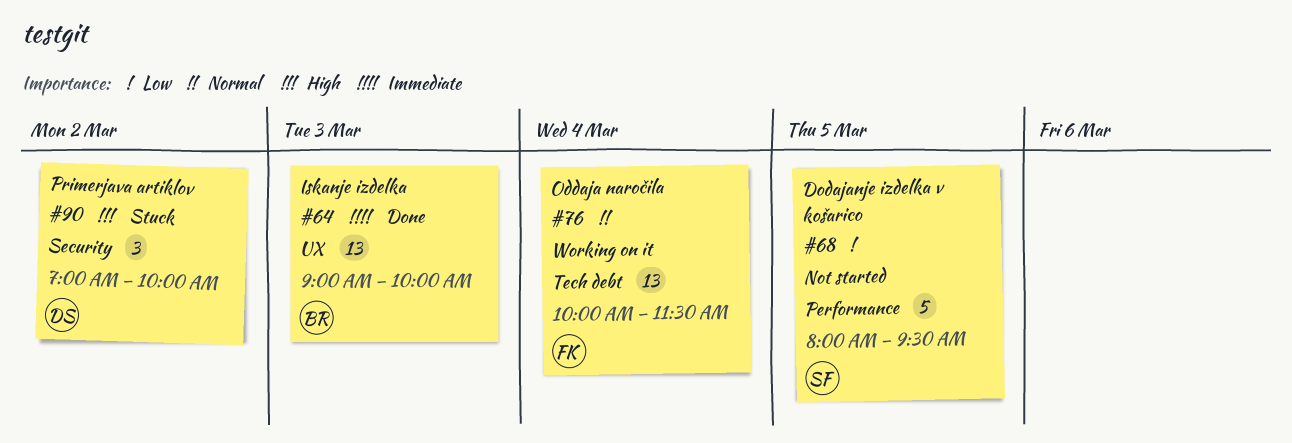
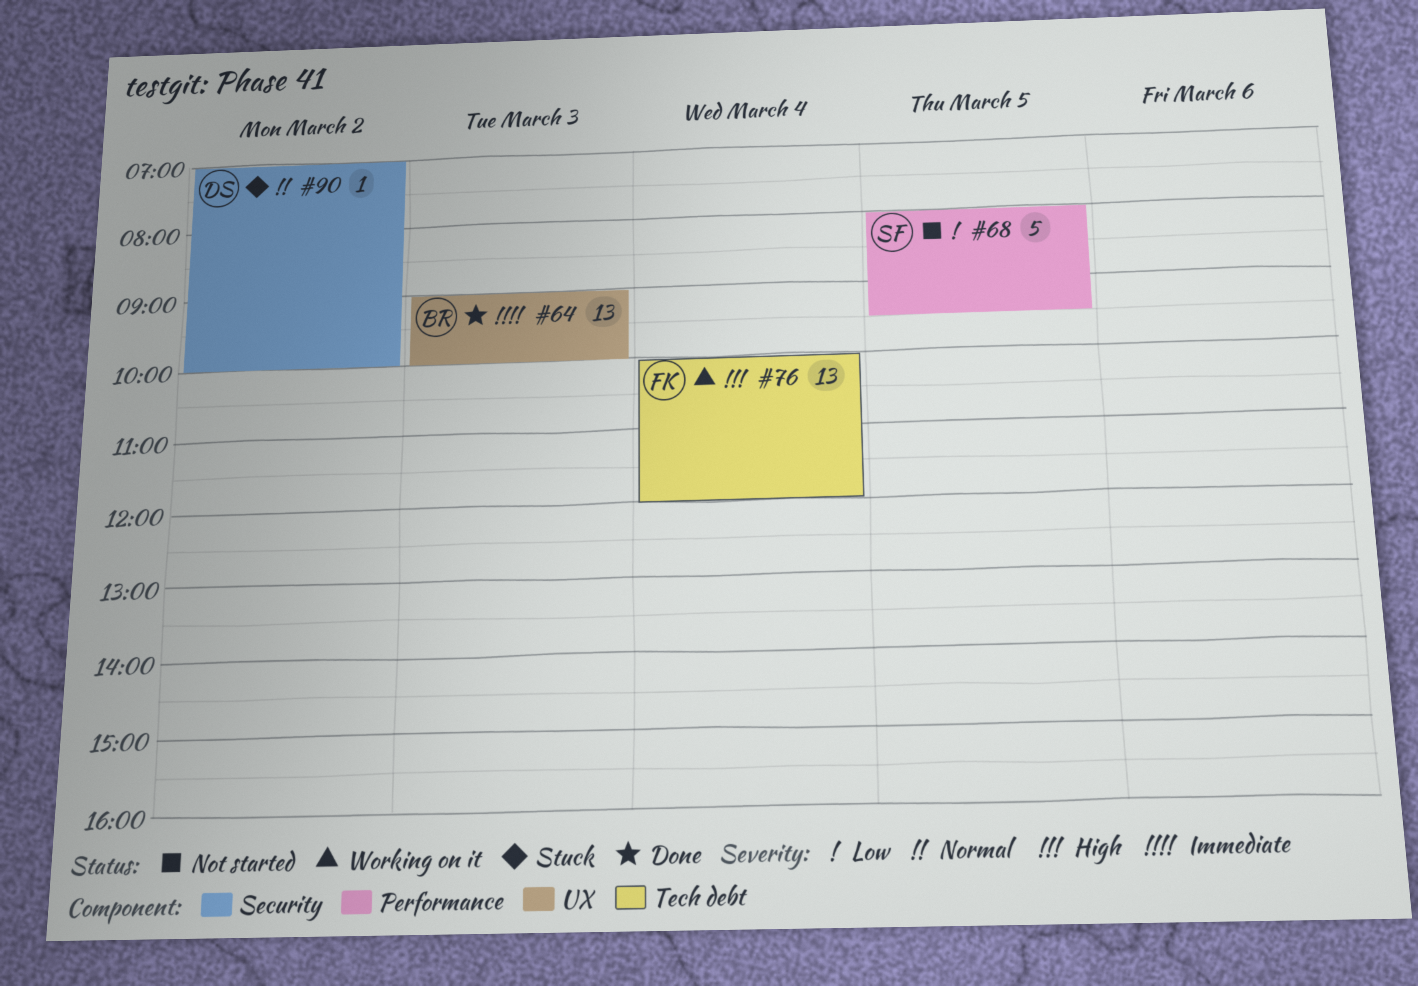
#76, priority: Normal -> High
#76, ends: 11:30 -> 12:00
#90, priority: High -> Normal
#90, estimate: 3 -> 1

